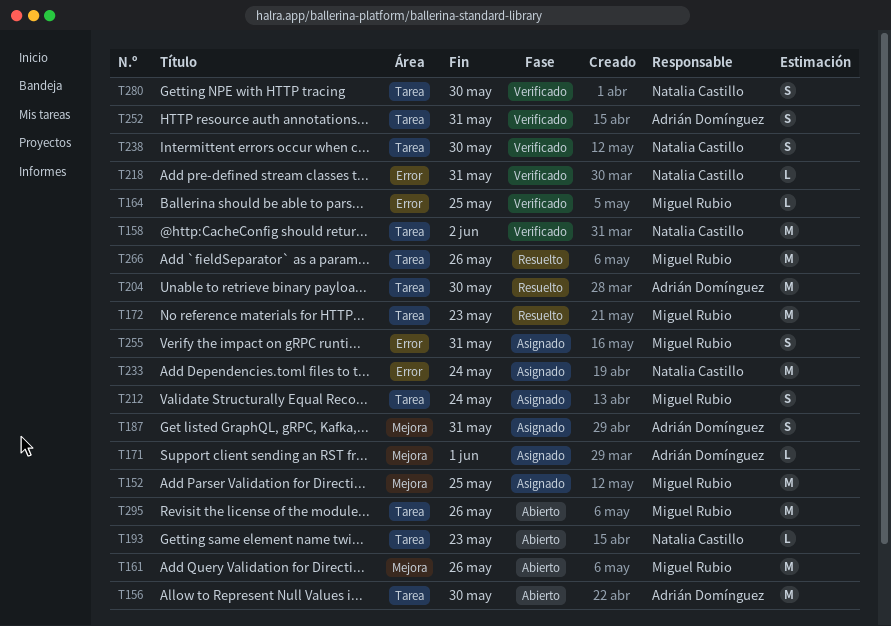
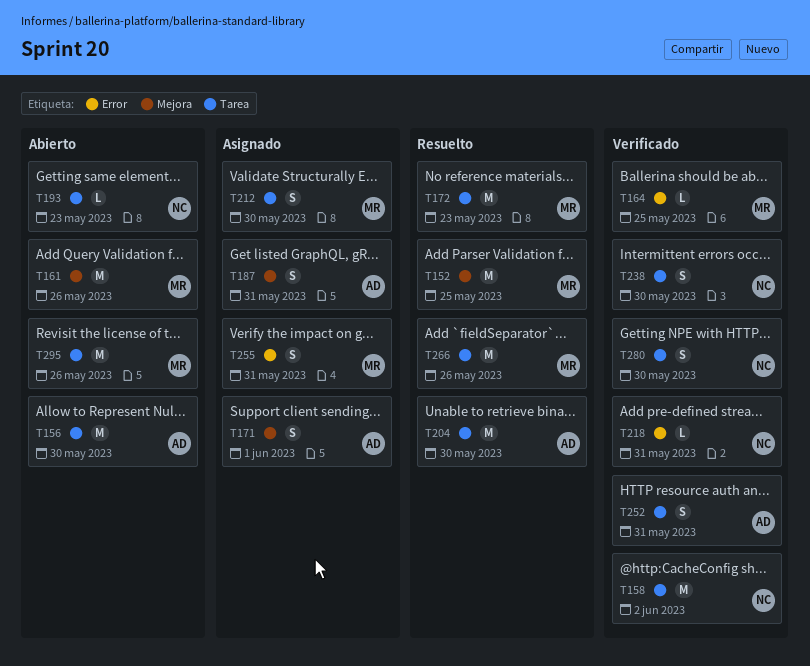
T152, status: Asignado -> Resuelto
T171, estimate: L -> S
T212, due: May 24 -> May 30
T233: present -> none

